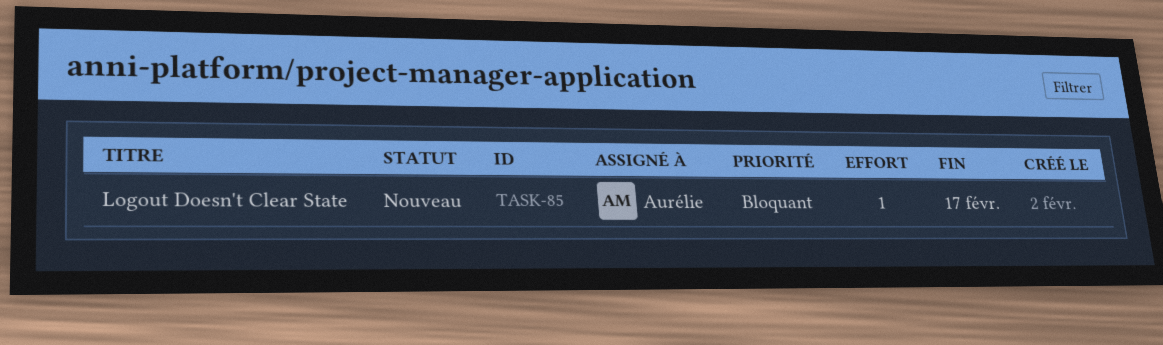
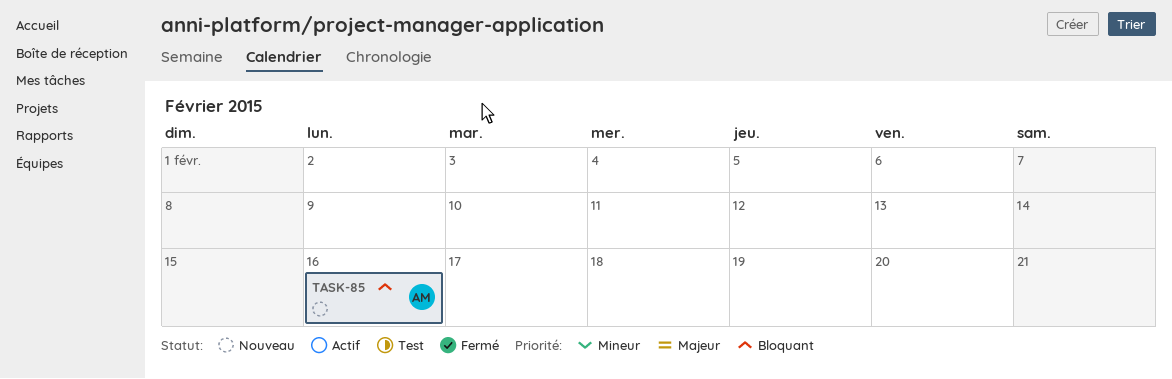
TASK-85, due: Feb 17 -> Feb 16

